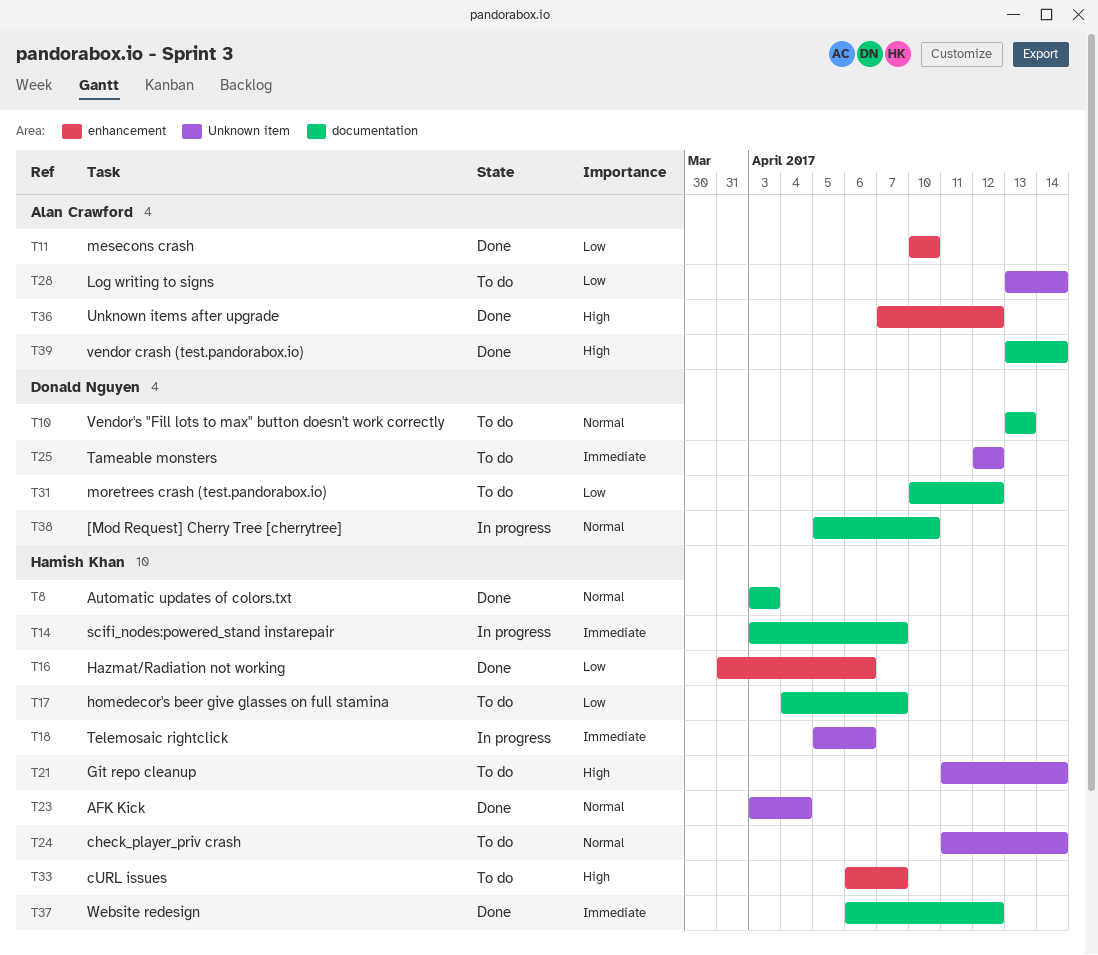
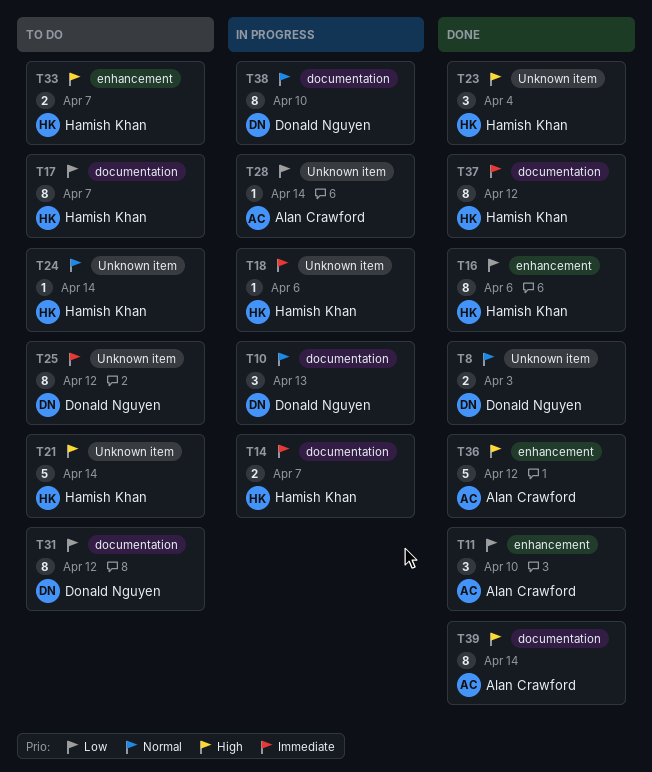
T8, owner: Hamish Khan -> Donald Nguyen
T8, label: documentation -> Unknown item
T10, status: To do -> In progress
T23, priority: Normal -> High
T28, status: To do -> In progress

